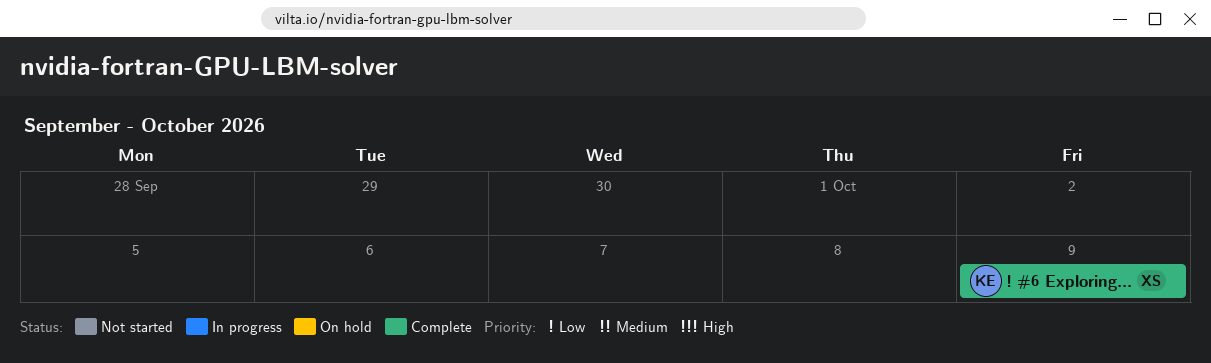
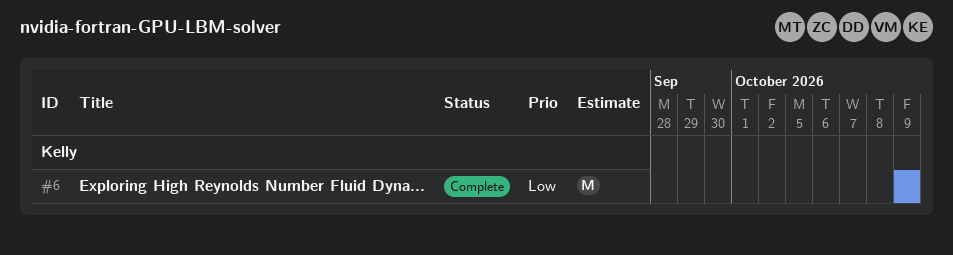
#6, estimate: XS -> M

